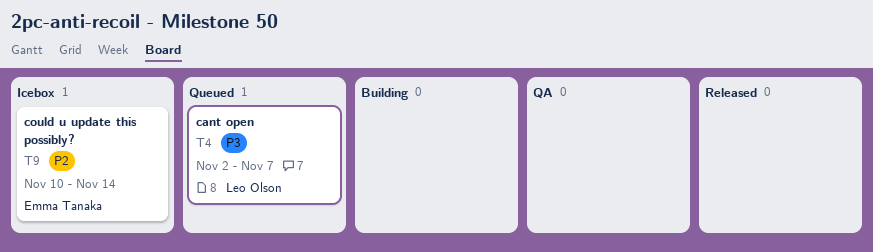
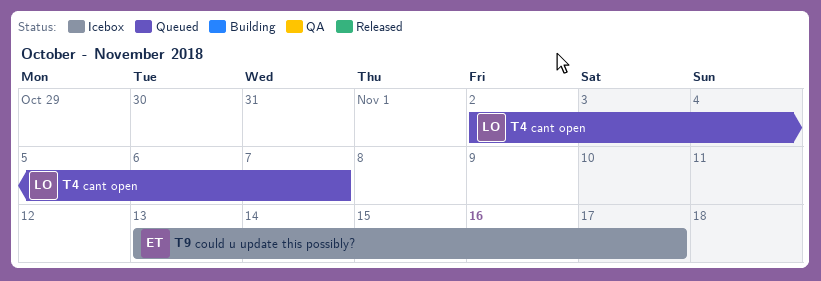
T9, start: Nov 10 -> Nov 13
T9, due: Nov 14 -> Nov 17

